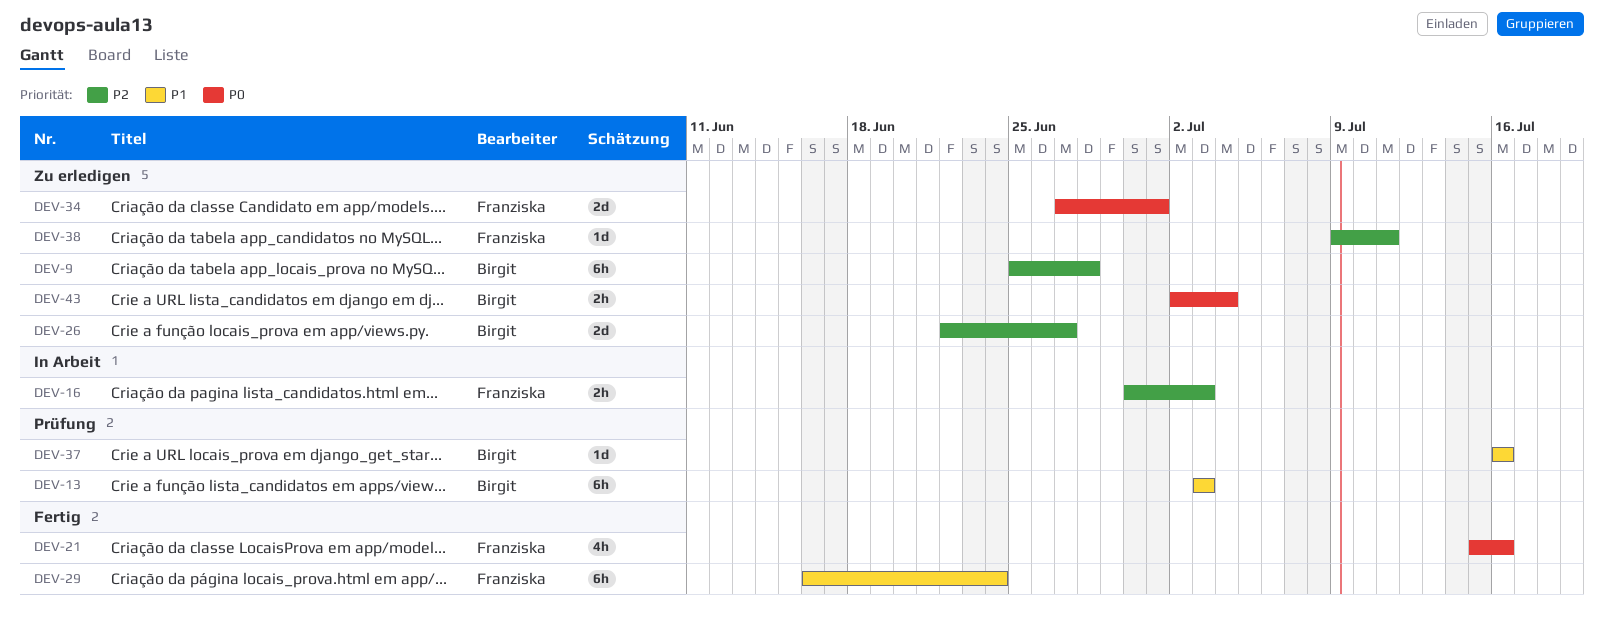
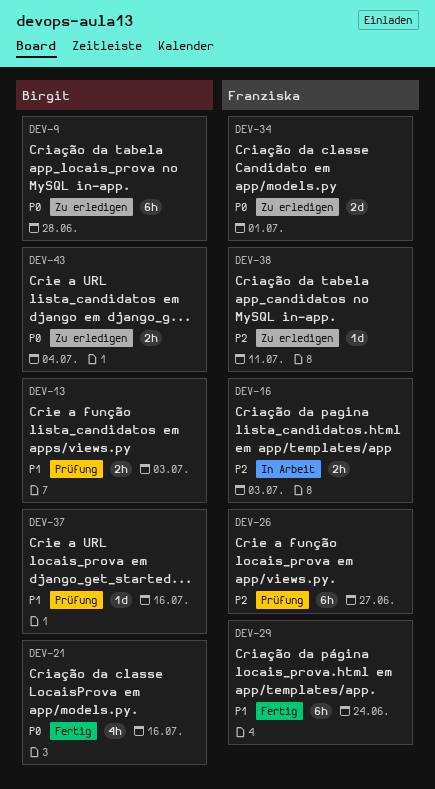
DEV-9, priority: P2 -> P0
DEV-13, estimate: 6h -> 2h
DEV-21, owner: Franziska -> Birgit
DEV-26, status: Zu erledigen -> Prüfung
DEV-26, owner: Birgit -> Franziska
DEV-26, estimate: 2d -> 6h

